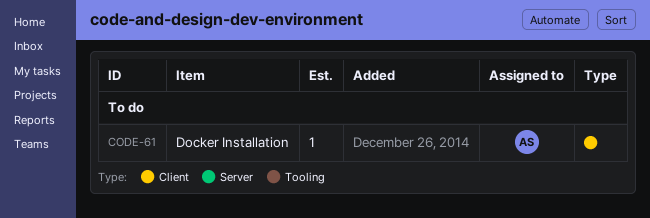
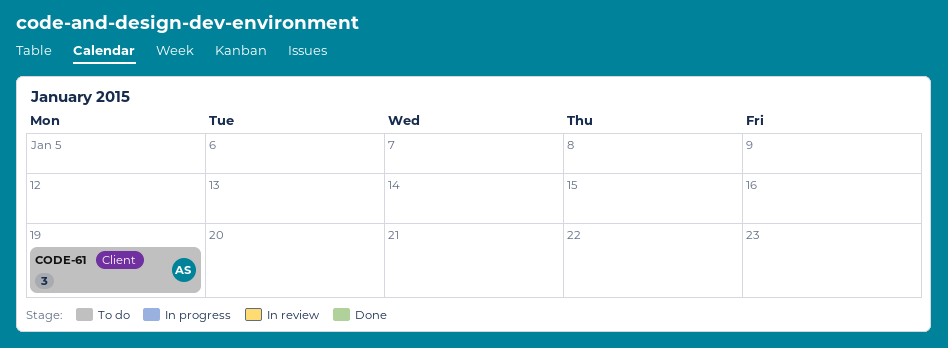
CODE-61, estimate: 1 -> 3

